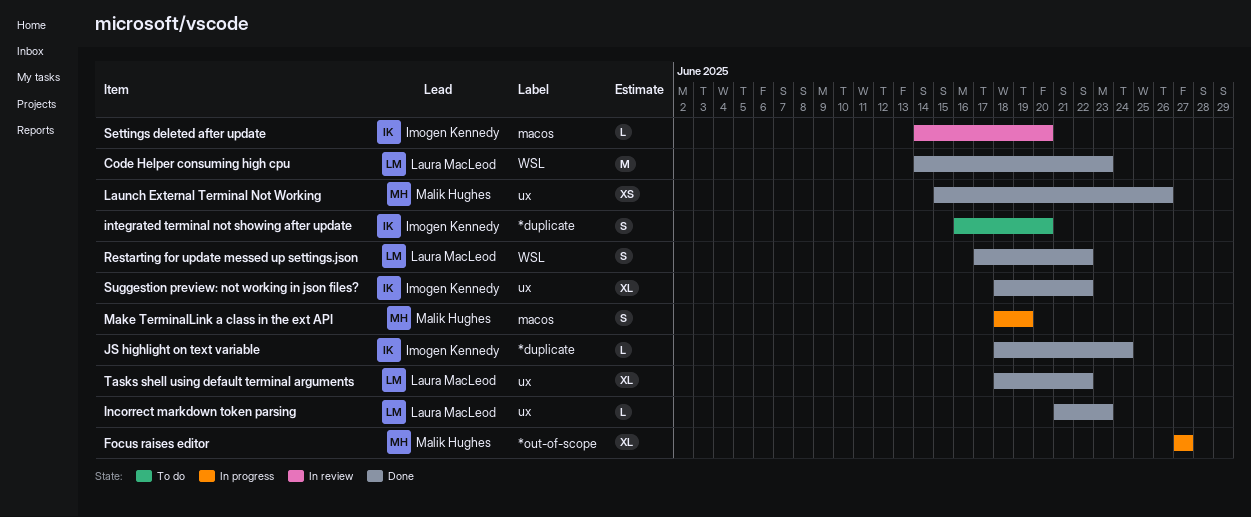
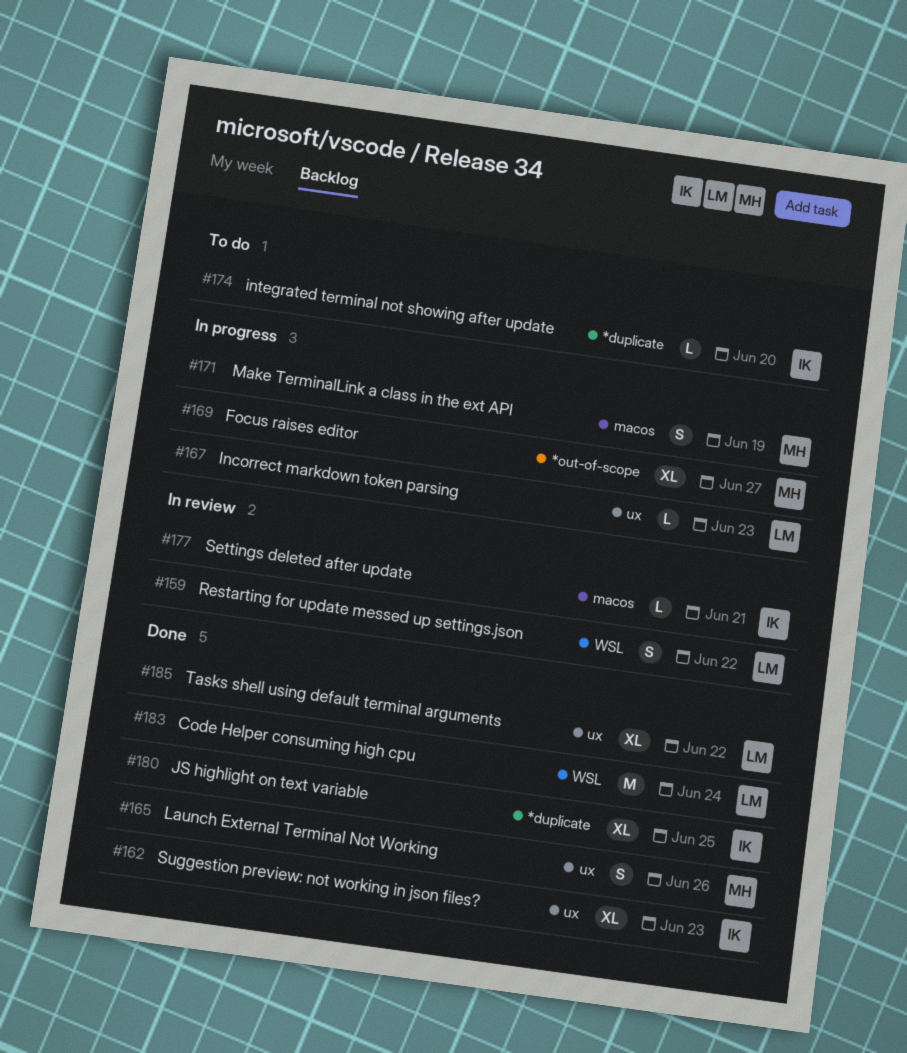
Code Helper consuming high cpu, due: Jun 23 -> Jun 24
Incorrect markdown token parsing, status: Done -> In progress
integrated terminal not showing after update, estimate: S -> L
JS highlight on text variable, estimate: L -> XL
JS highlight on text variable, due: Jun 24 -> Jun 25
Launch External Terminal Not Working, estimate: XS -> S
Restarting for update messed up settings.json, status: Done -> In review
Settings deleted after update, due: Jun 20 -> Jun 21
Suggestion preview: not working in json files?, due: Jun 22 -> Jun 23

